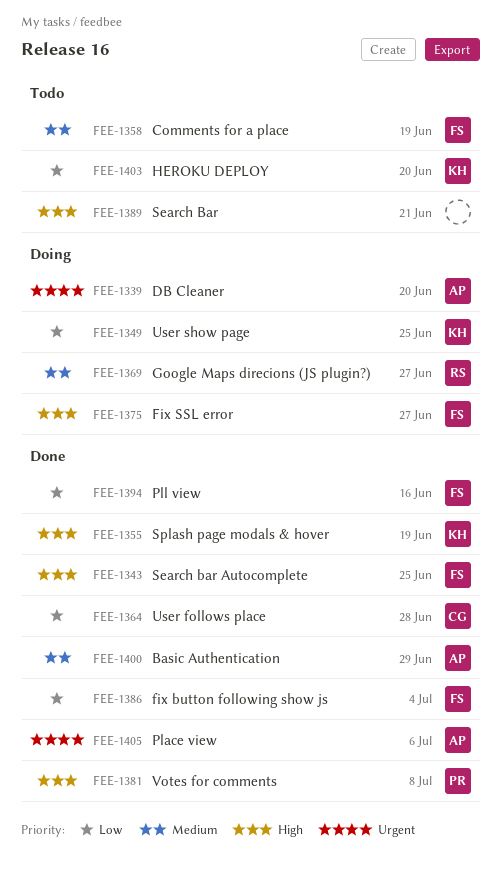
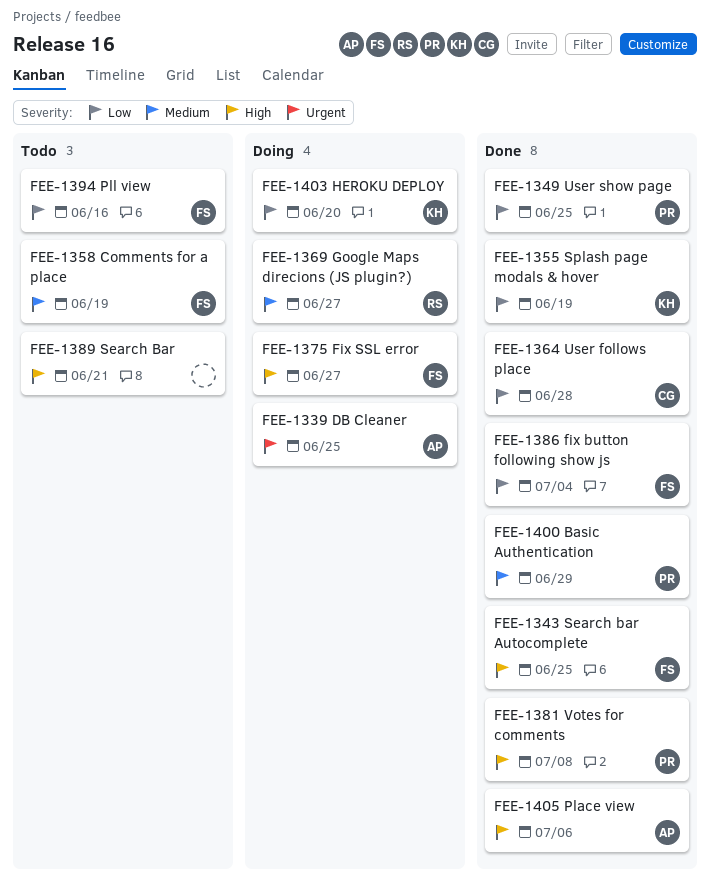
FEE-1339, due: Jun 20 -> Jun 25
FEE-1349, status: Doing -> Done
FEE-1349, owner: KH -> PR
FEE-1355, priority: High -> Low
FEE-1394, status: Done -> Todo
FEE-1400, owner: AP -> PR
FEE-1403, status: Todo -> Doing
FEE-1405, priority: Urgent -> High

